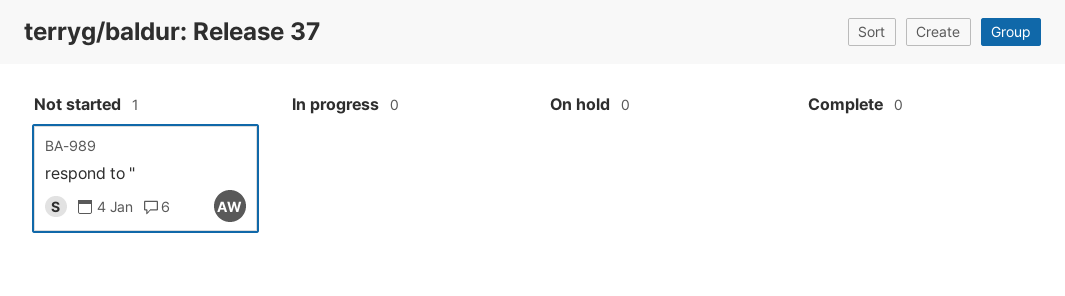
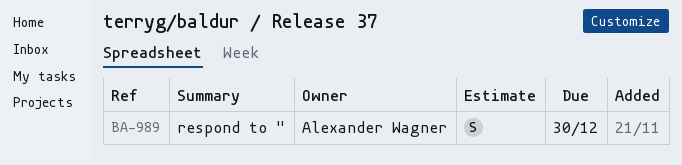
BA-989, due: Jan 4 -> Dec 30

